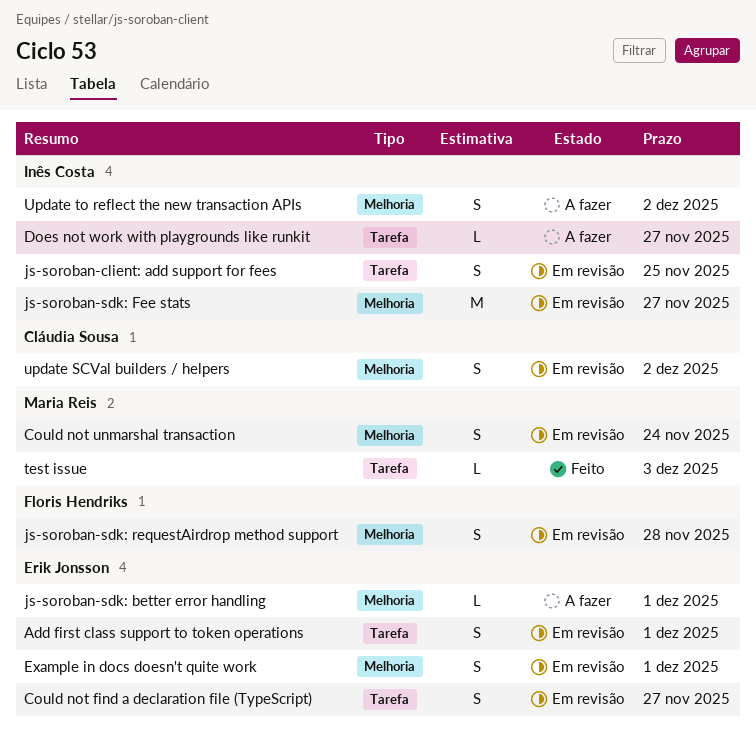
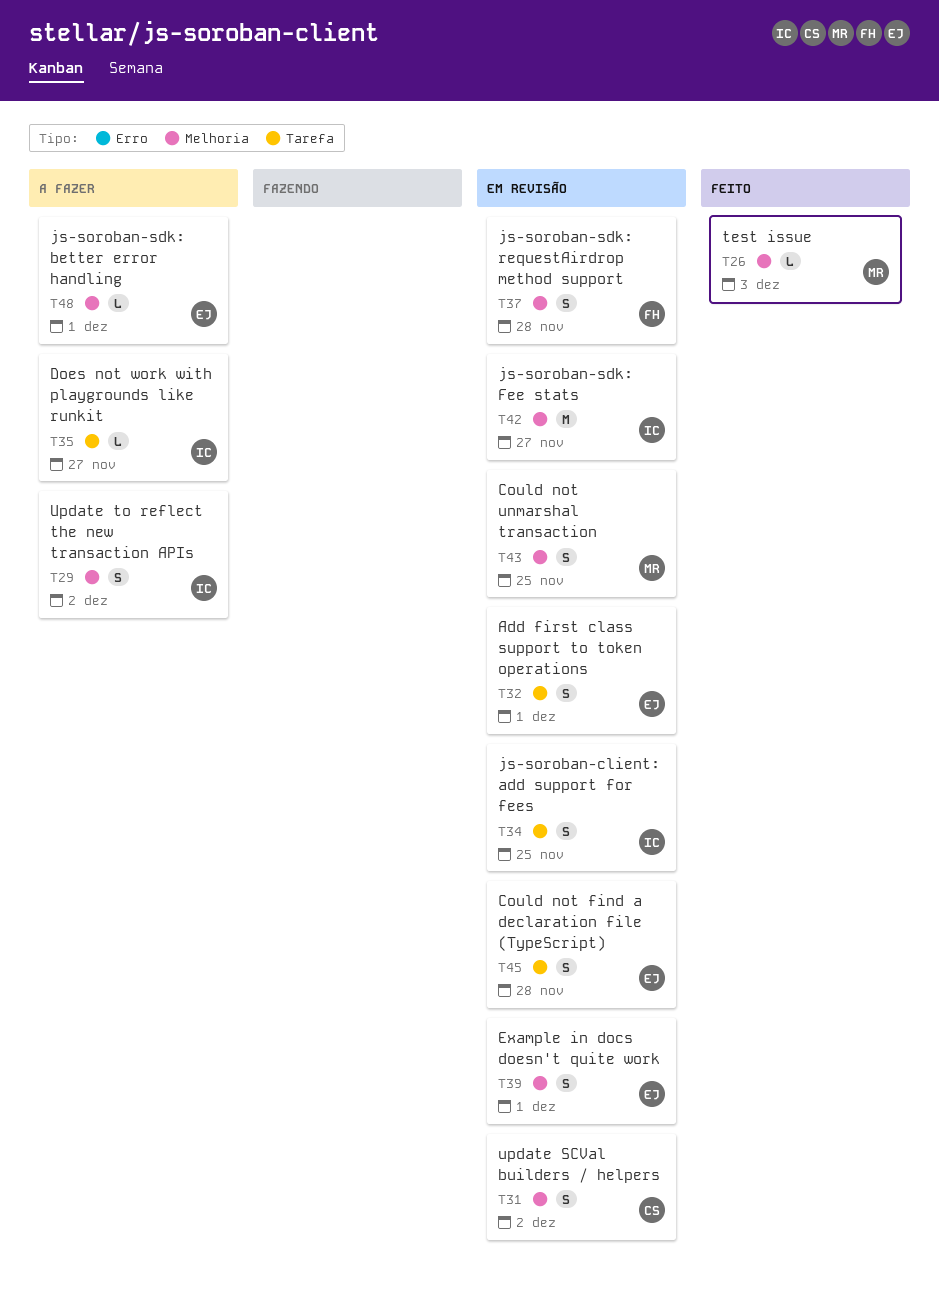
Could not find a declaration file (TypeScript), due: Nov 27 -> Nov 28
Could not unmarshal transaction, due: Nov 24 -> Nov 25
test issue, label: Tarefa -> Melhoria

